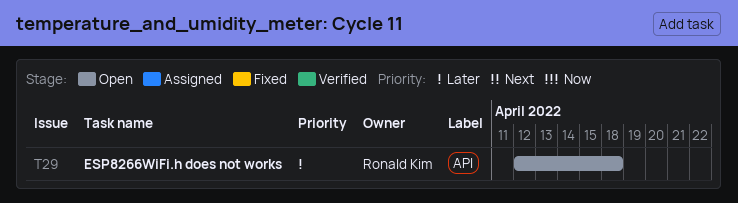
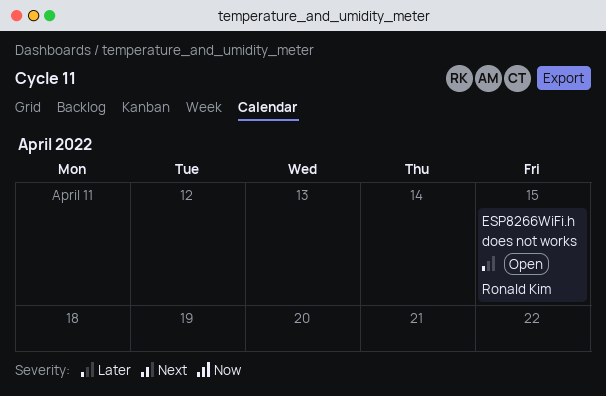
ESP8266WiFi.h does not works, due: Apr 18 -> Apr 15

